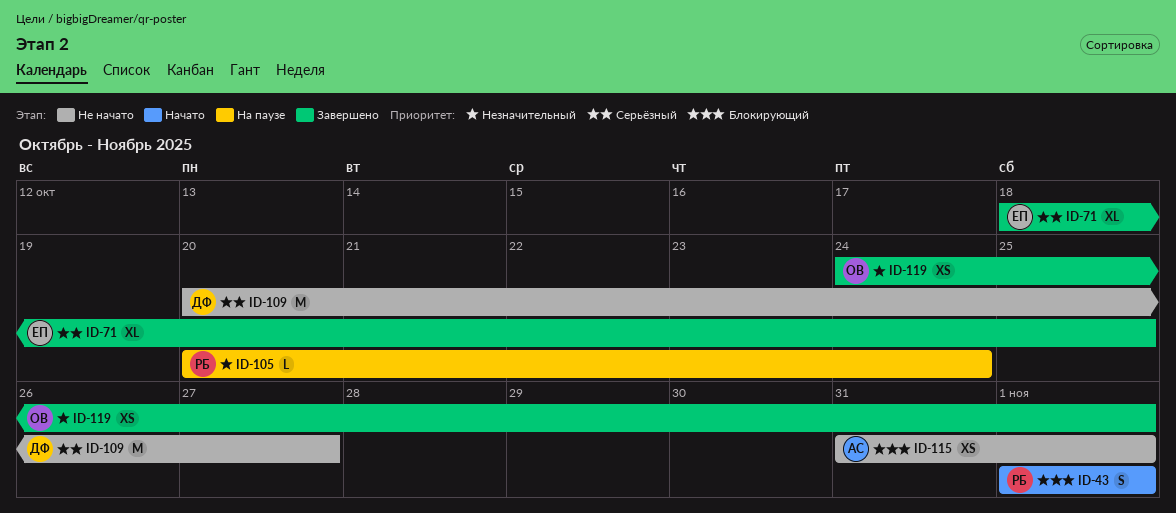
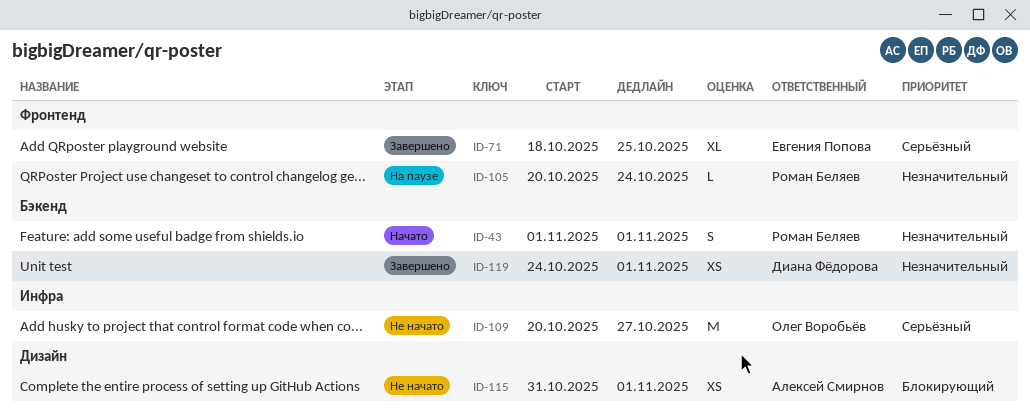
ID-43, priority: Блокирующий -> Незначительный
ID-109, owner: Диана Фёдорова -> Олег Воробьёв
ID-119, owner: Олег Воробьёв -> Диана Фёдорова

